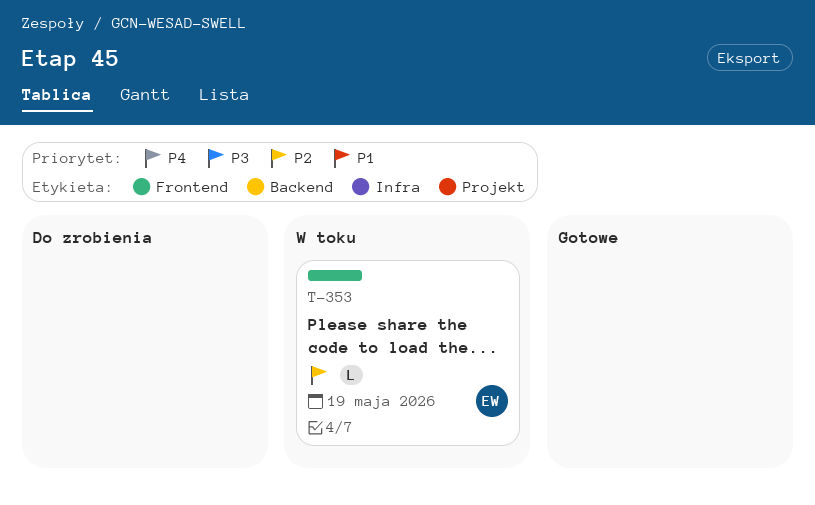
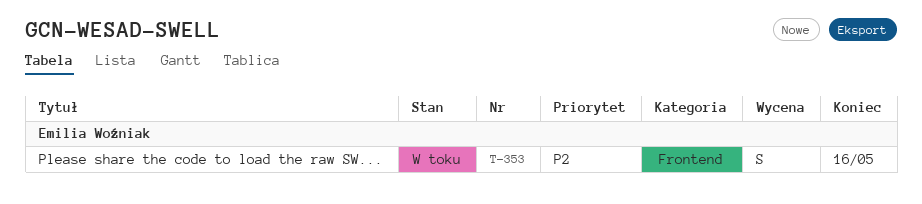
T-353, estimate: L -> S
T-353, due: May 19 -> May 16

